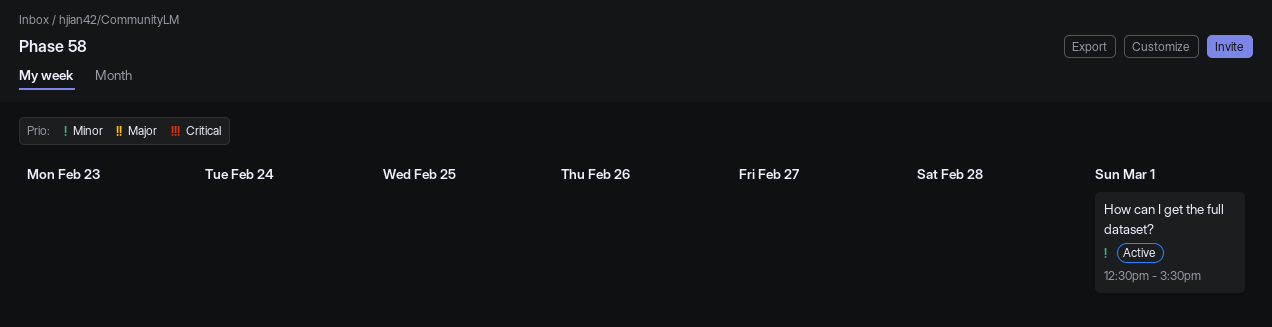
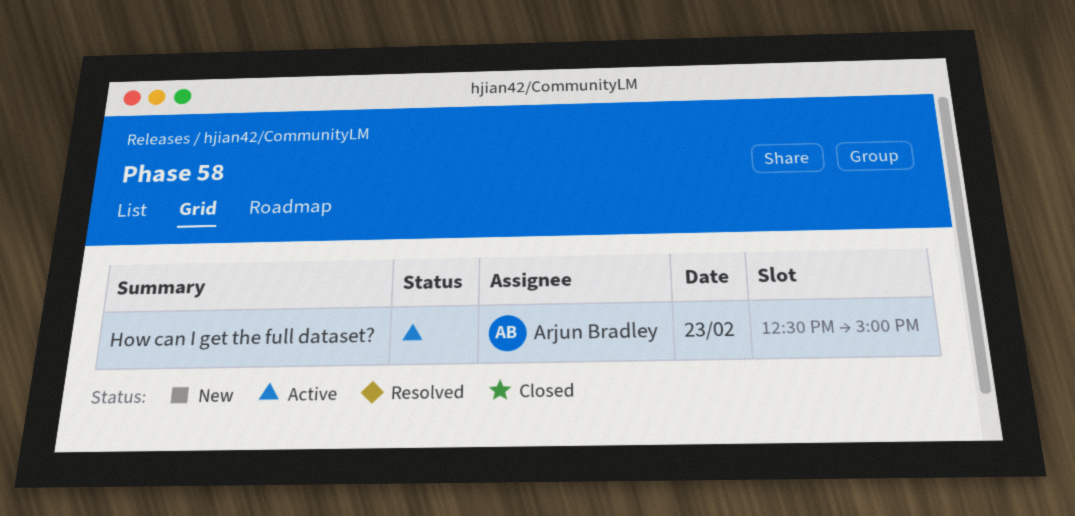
How can I get the full dataset?, day: Mar 1 -> Feb 23
How can I get the full dataset?, ends: 15:30 -> 15:00

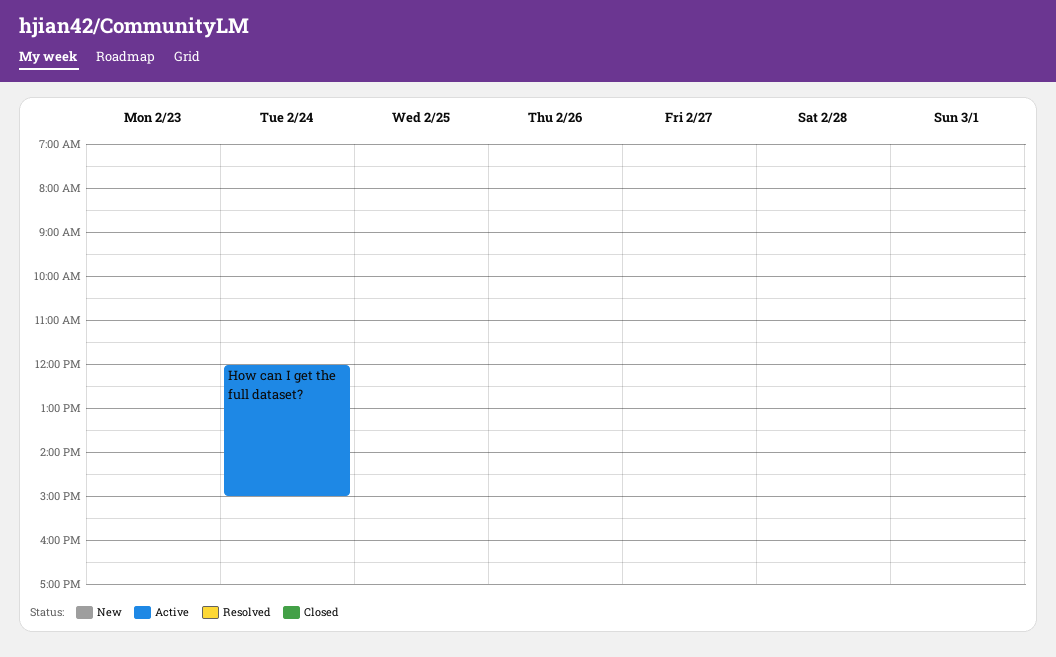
How can I get the full dataset?, day: Feb 23 -> Feb 24
How can I get the full dataset?, begins: 12:30 -> 12:00

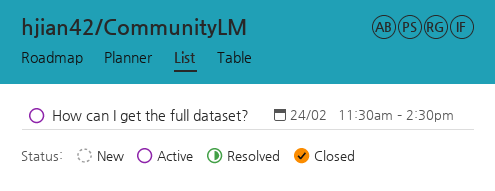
How can I get the full dataset?, begins: 12:00 -> 11:30
How can I get the full dataset?, ends: 15:00 -> 14:30

